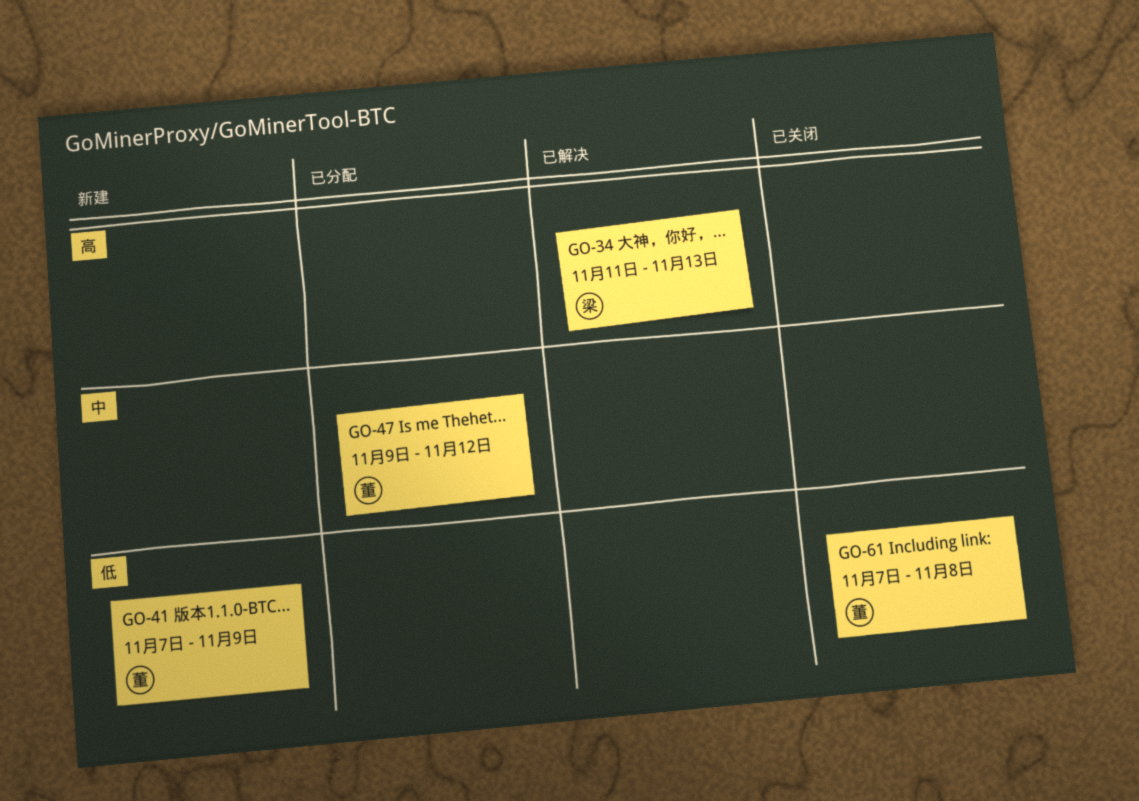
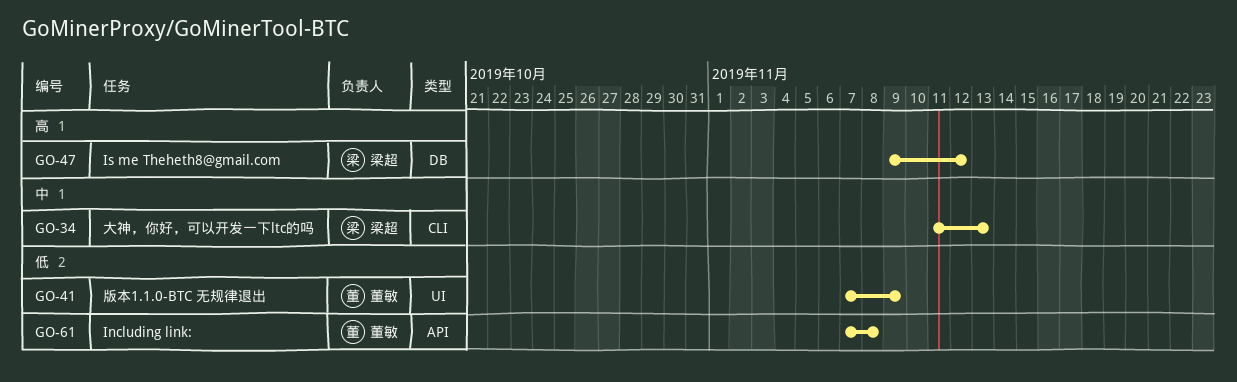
GO-34, priority: 高 -> 中
GO-47, owner: 董敏 -> 梁超
GO-47, priority: 中 -> 高

